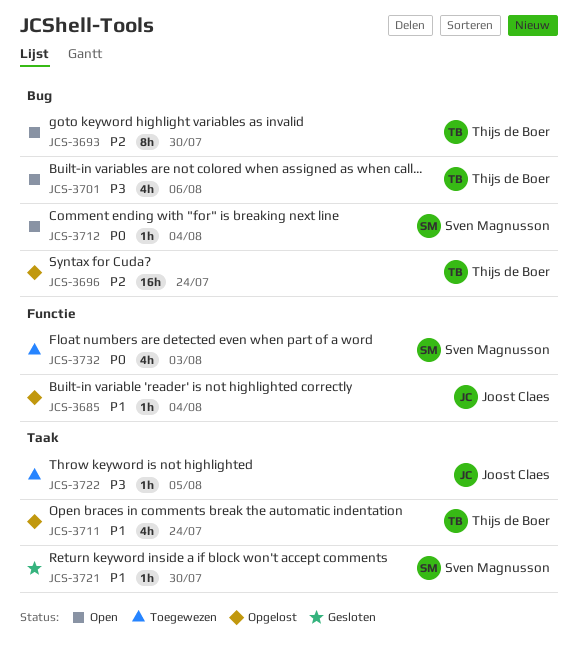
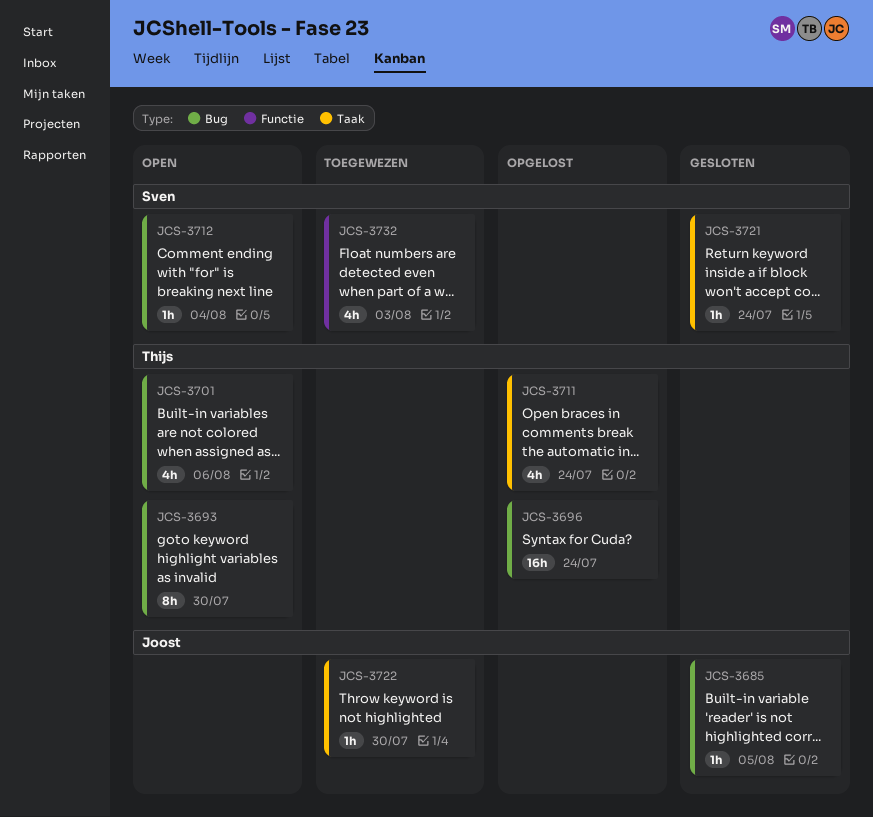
JCS-3685, status: Opgelost -> Gesloten
JCS-3685, label: Functie -> Bug
JCS-3685, due: Aug 4 -> Aug 5
JCS-3721, due: Jul 30 -> Jul 24
JCS-3722, due: Aug 5 -> Jul 30

